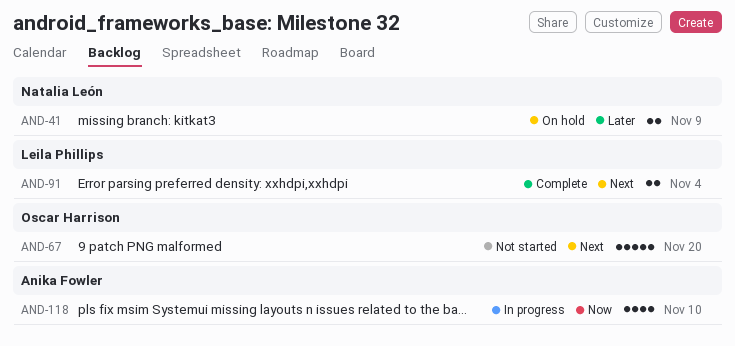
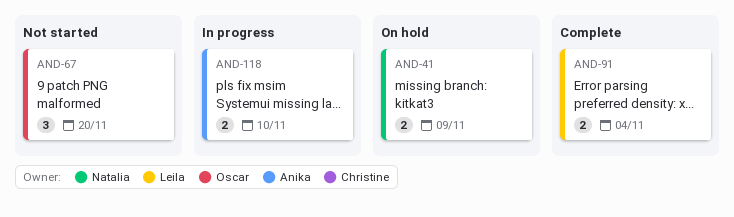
AND-67, estimate: 5 -> 3
AND-118, estimate: 4 -> 2

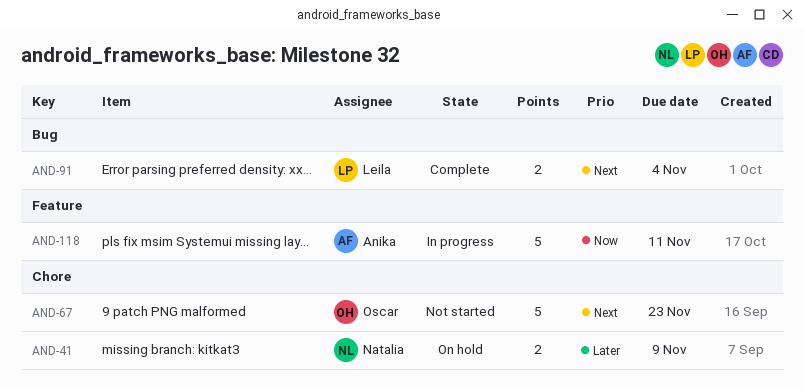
AND-67, estimate: 3 -> 5
AND-67, due: Nov 20 -> Nov 23
AND-118, estimate: 2 -> 5
AND-118, due: Nov 10 -> Nov 11

